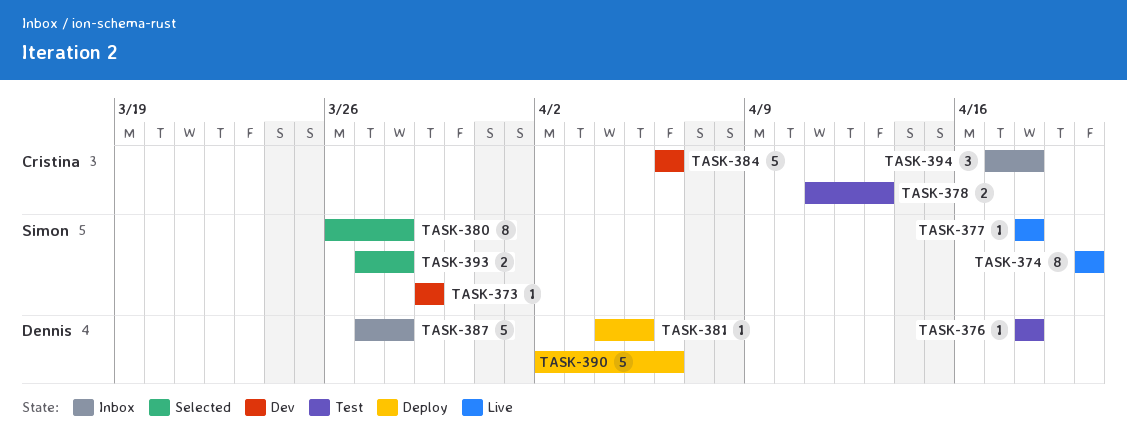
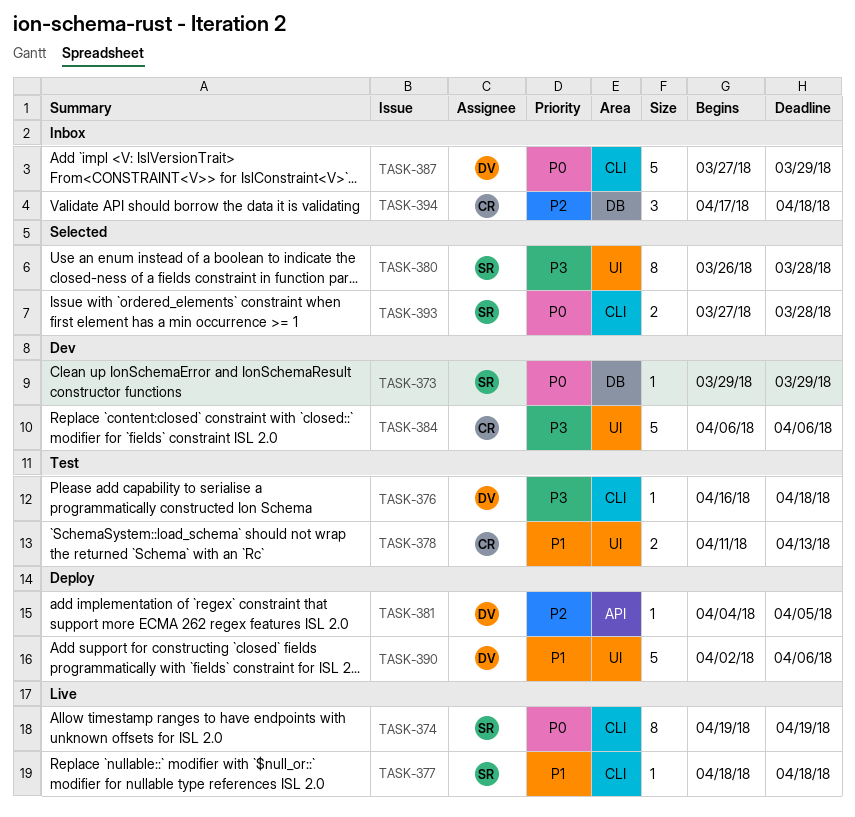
TASK-374, start: Apr 20 -> Apr 19
TASK-374, due: Apr 20 -> Apr 19
TASK-376, start: Apr 18 -> Apr 16
TASK-387, due: Mar 28 -> Mar 29

